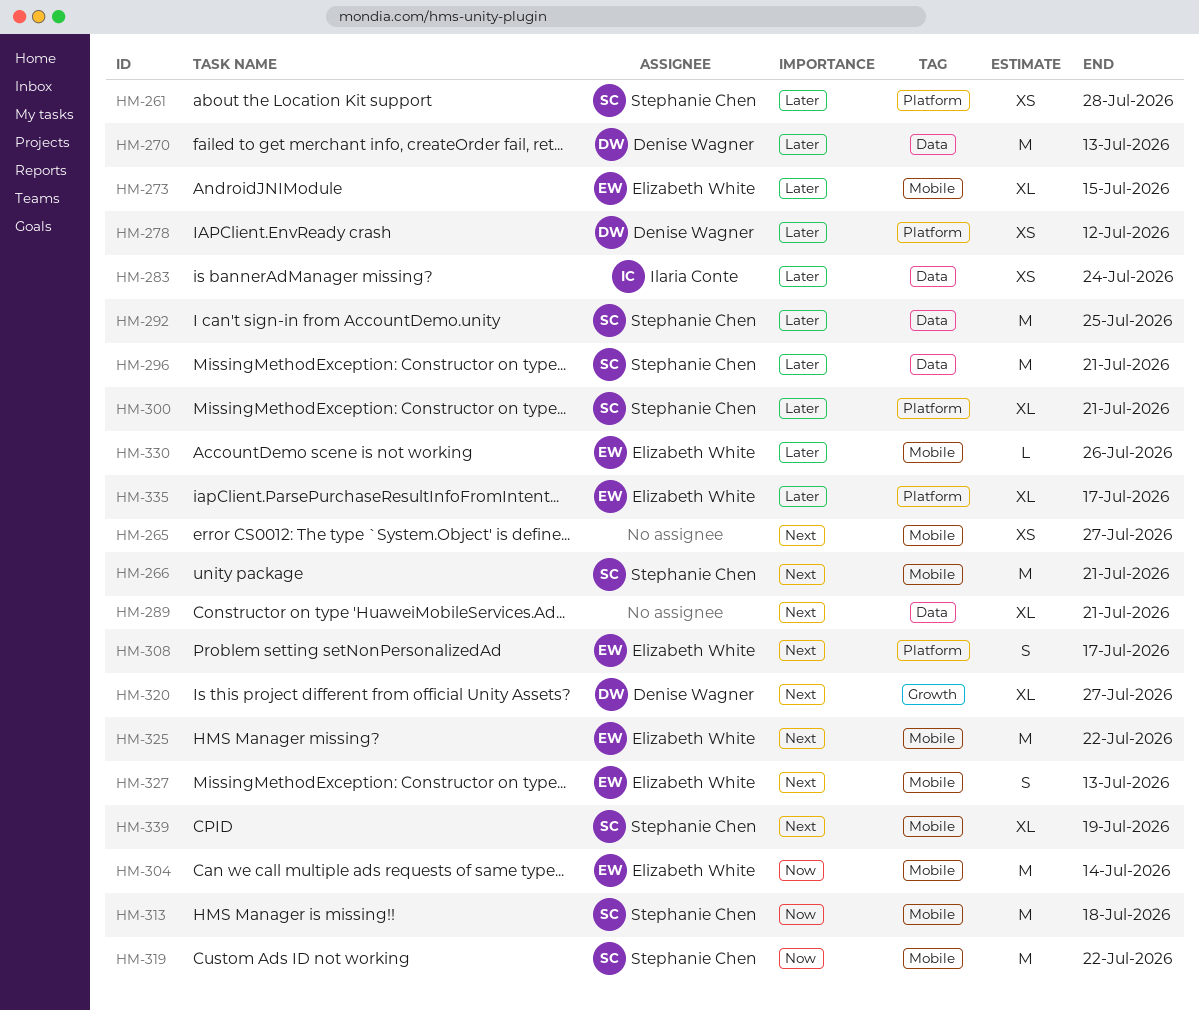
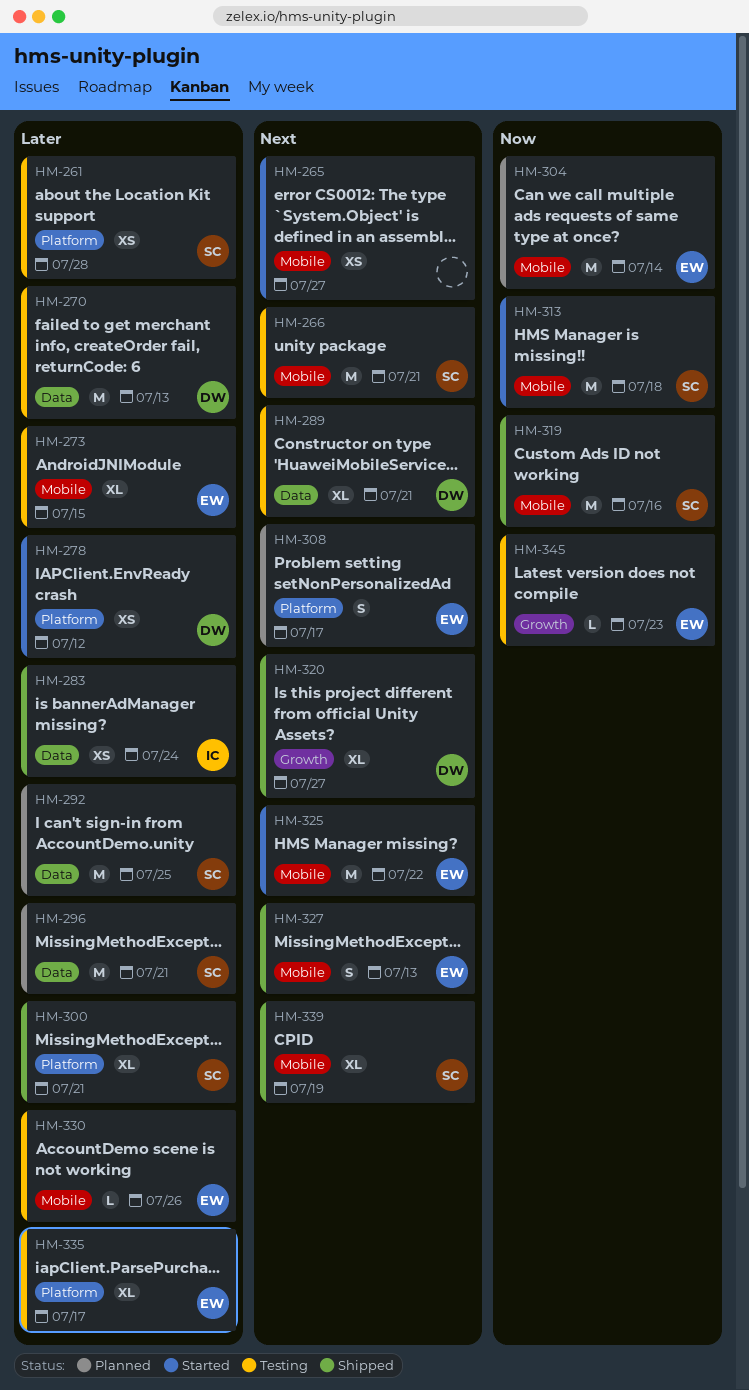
HM-289, owner: none -> Denise Wagner
HM-319, due: Jul 22 -> Jul 16
HM-345: none -> present

